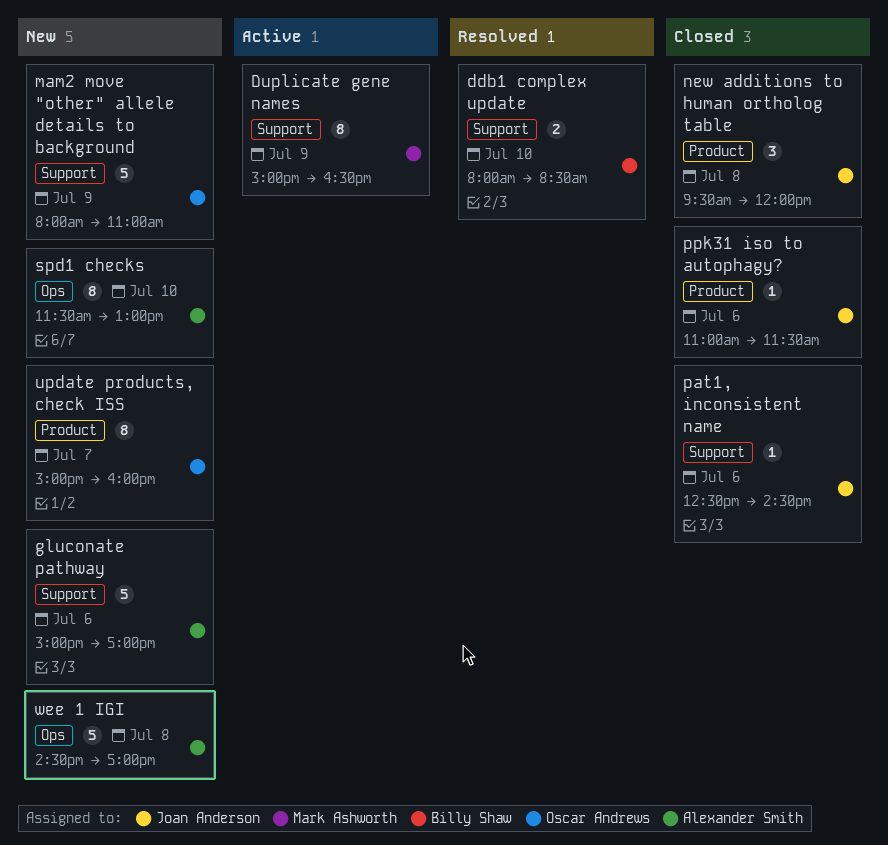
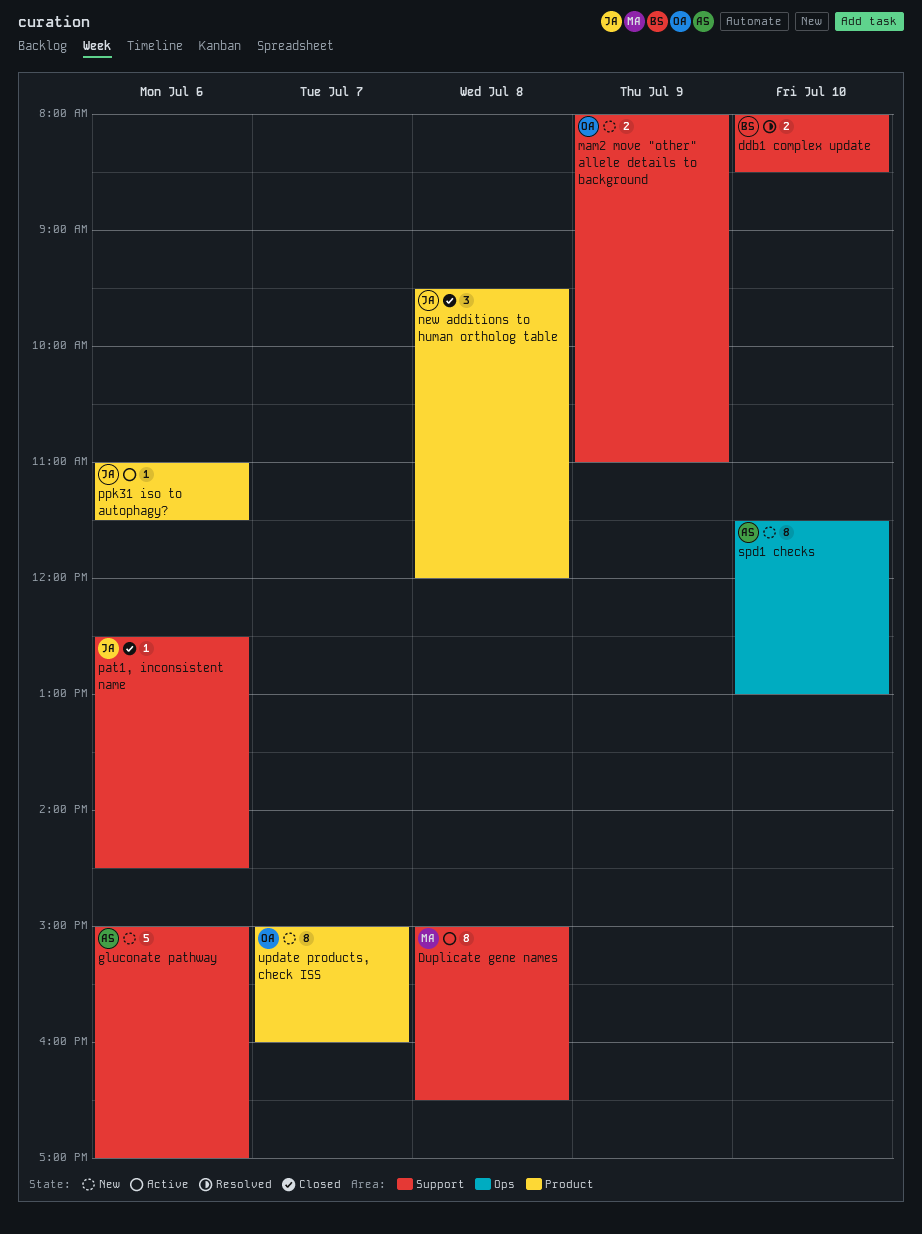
Duplicate gene names, day: Jul 9 -> Jul 8
mam2 move "other" allele details to background, estimate: 5 -> 2
ppk31 iso to autophagy?, status: Closed -> Active
wee 1 IGI: present -> none

